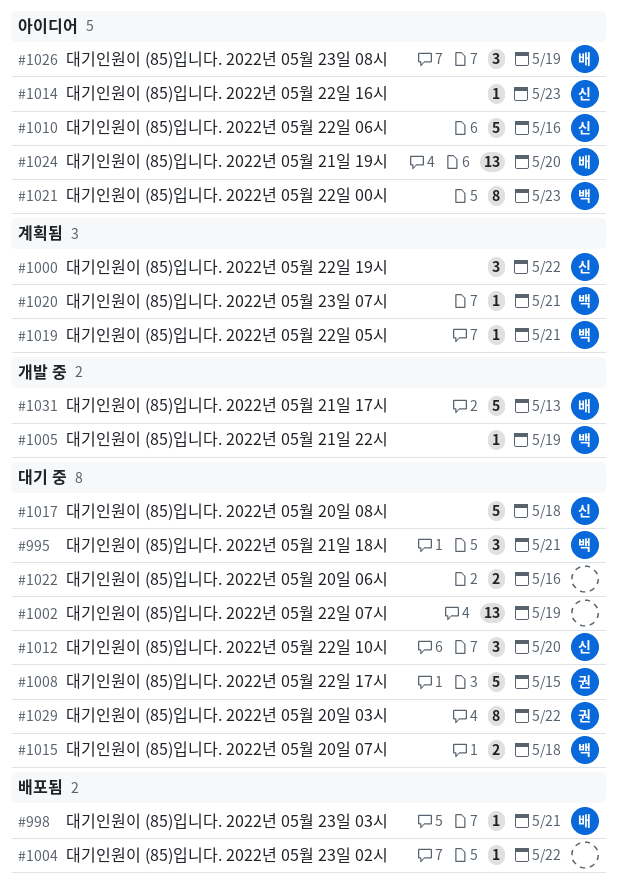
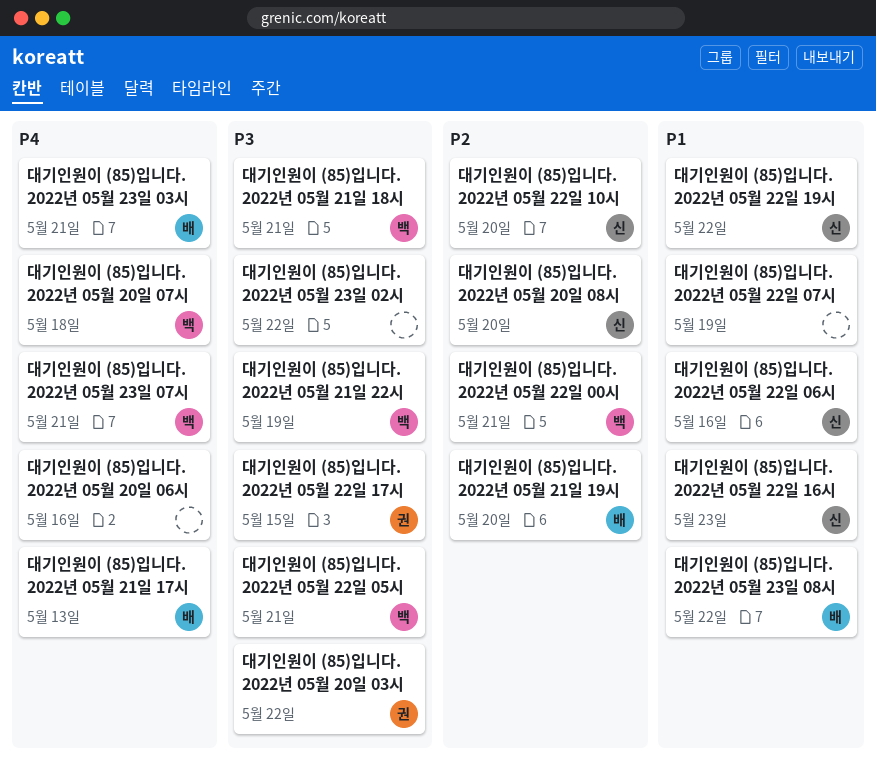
대기인원이 (85)입니다. 2022년 05월 20일 08시, due: May 18 -> May 20
대기인원이 (85)입니다. 2022년 05월 22일 00시, due: May 23 -> May 21
대기인원이 (85)입니다. 2022년 05월 23일 08시, due: May 19 -> May 22

